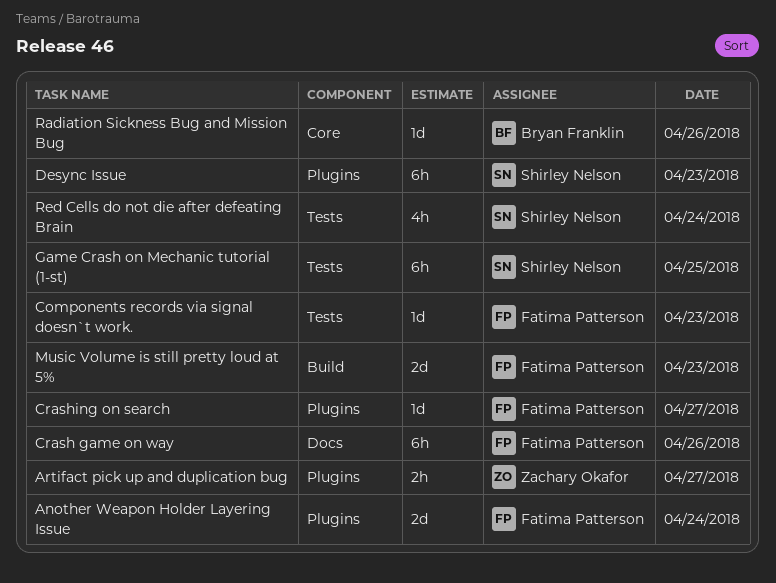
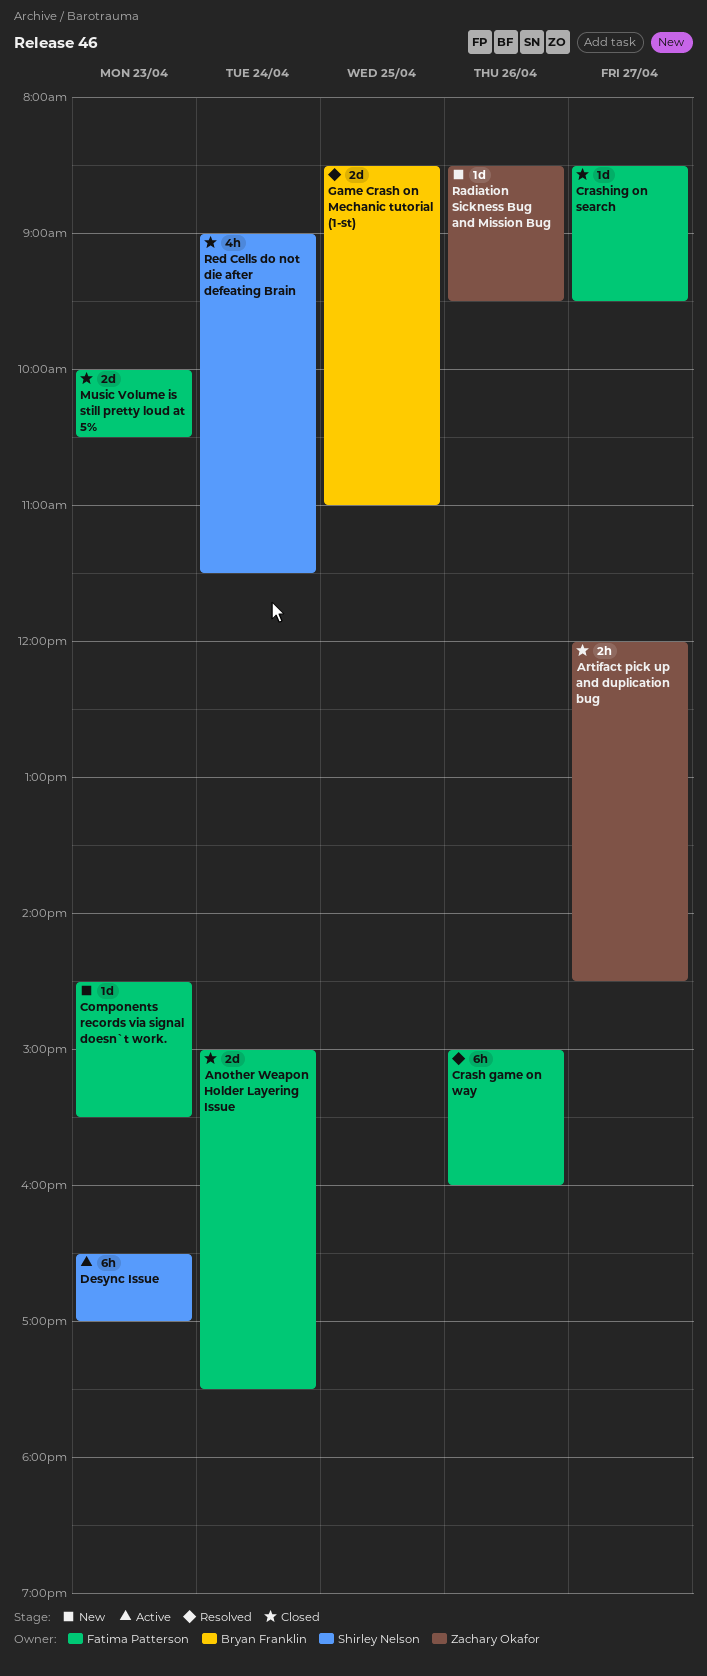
Game Crash on Mechanic tutorial (1-st), owner: Shirley Nelson -> Bryan Franklin
Game Crash on Mechanic tutorial (1-st), estimate: 6h -> 2d
Radiation Sickness Bug and Mission Bug, owner: Bryan Franklin -> Zachary Okafor

